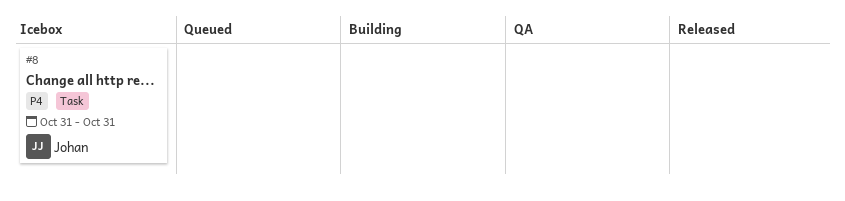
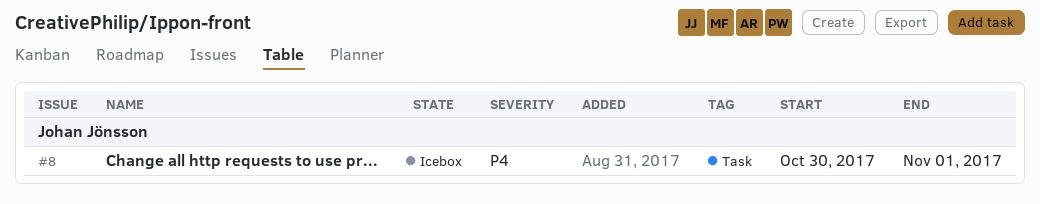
#8, start: Oct 31 -> Oct 30
#8, due: Oct 31 -> Nov 1

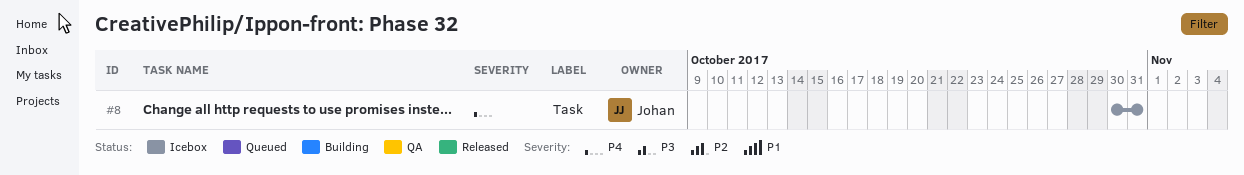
#8, due: Nov 1 -> Oct 31

